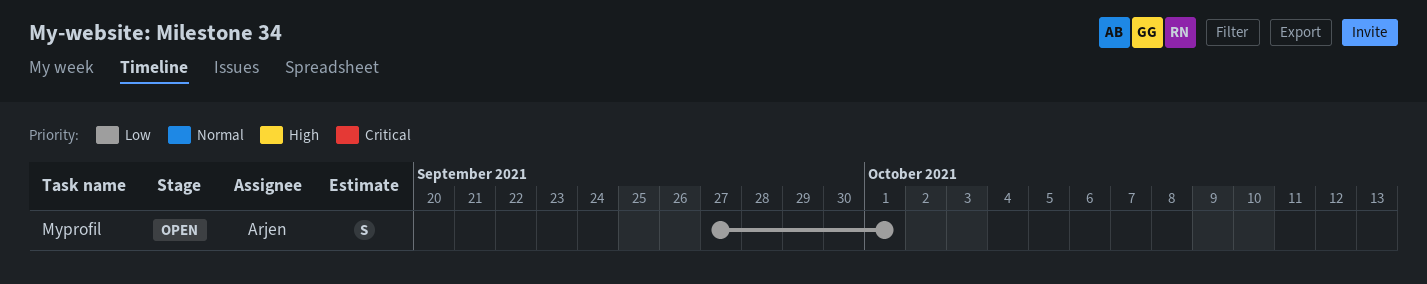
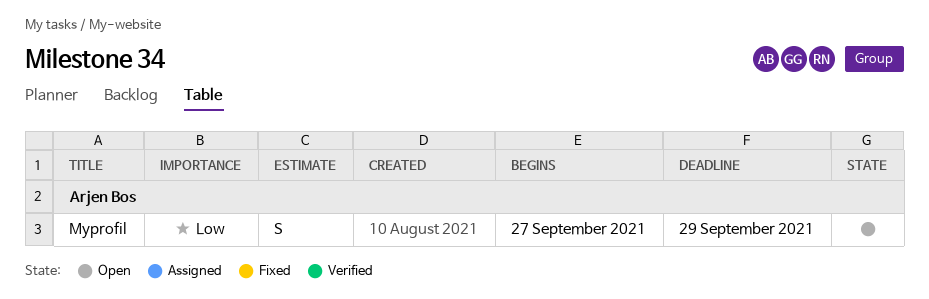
Myprofil, due: Oct 1 -> Sep 29

